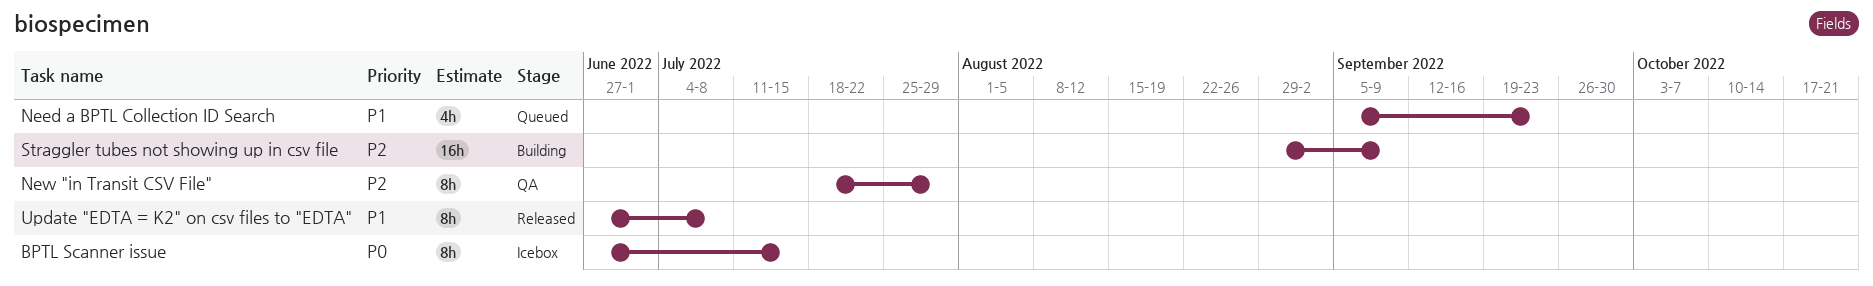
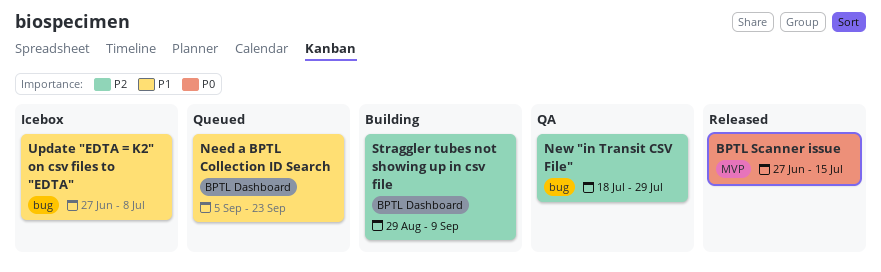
BPTL Scanner issue, status: Icebox -> Released
Update "EDTA = K2" on csv files to "EDTA", status: Released -> Icebox

